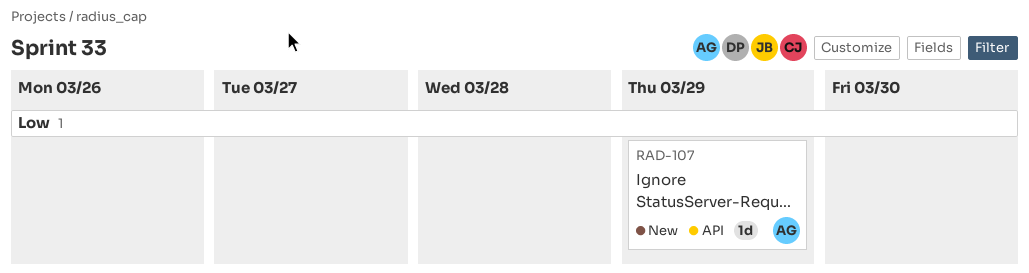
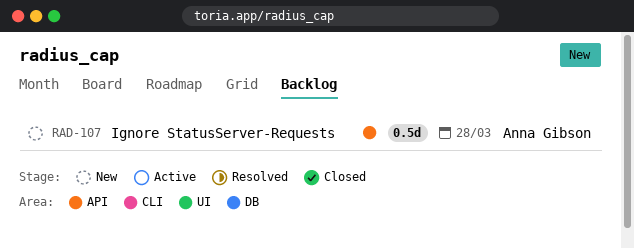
RAD-107, estimate: 1d -> 0.5d
RAD-107, due: Mar 29 -> Mar 28

